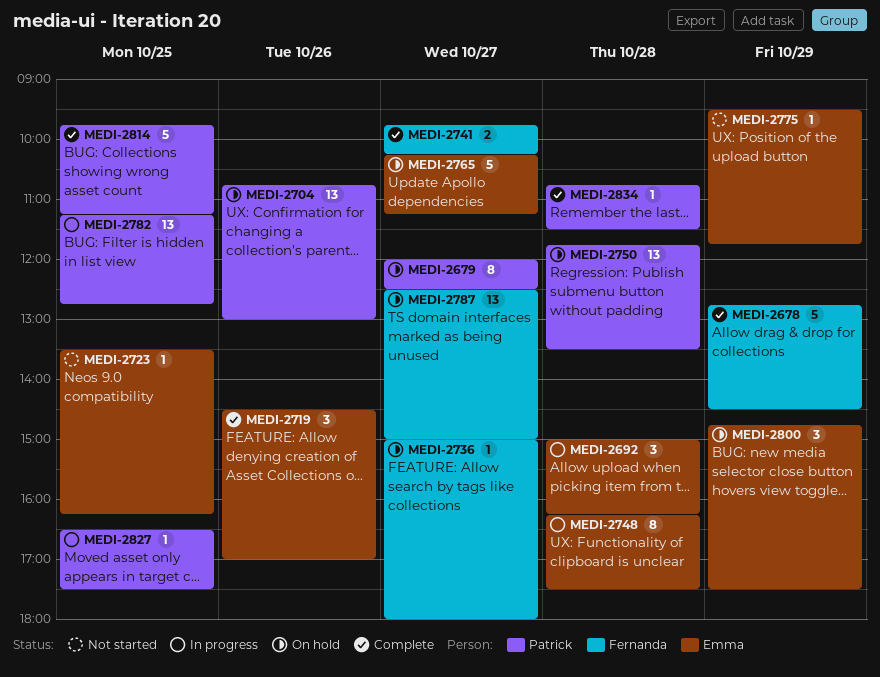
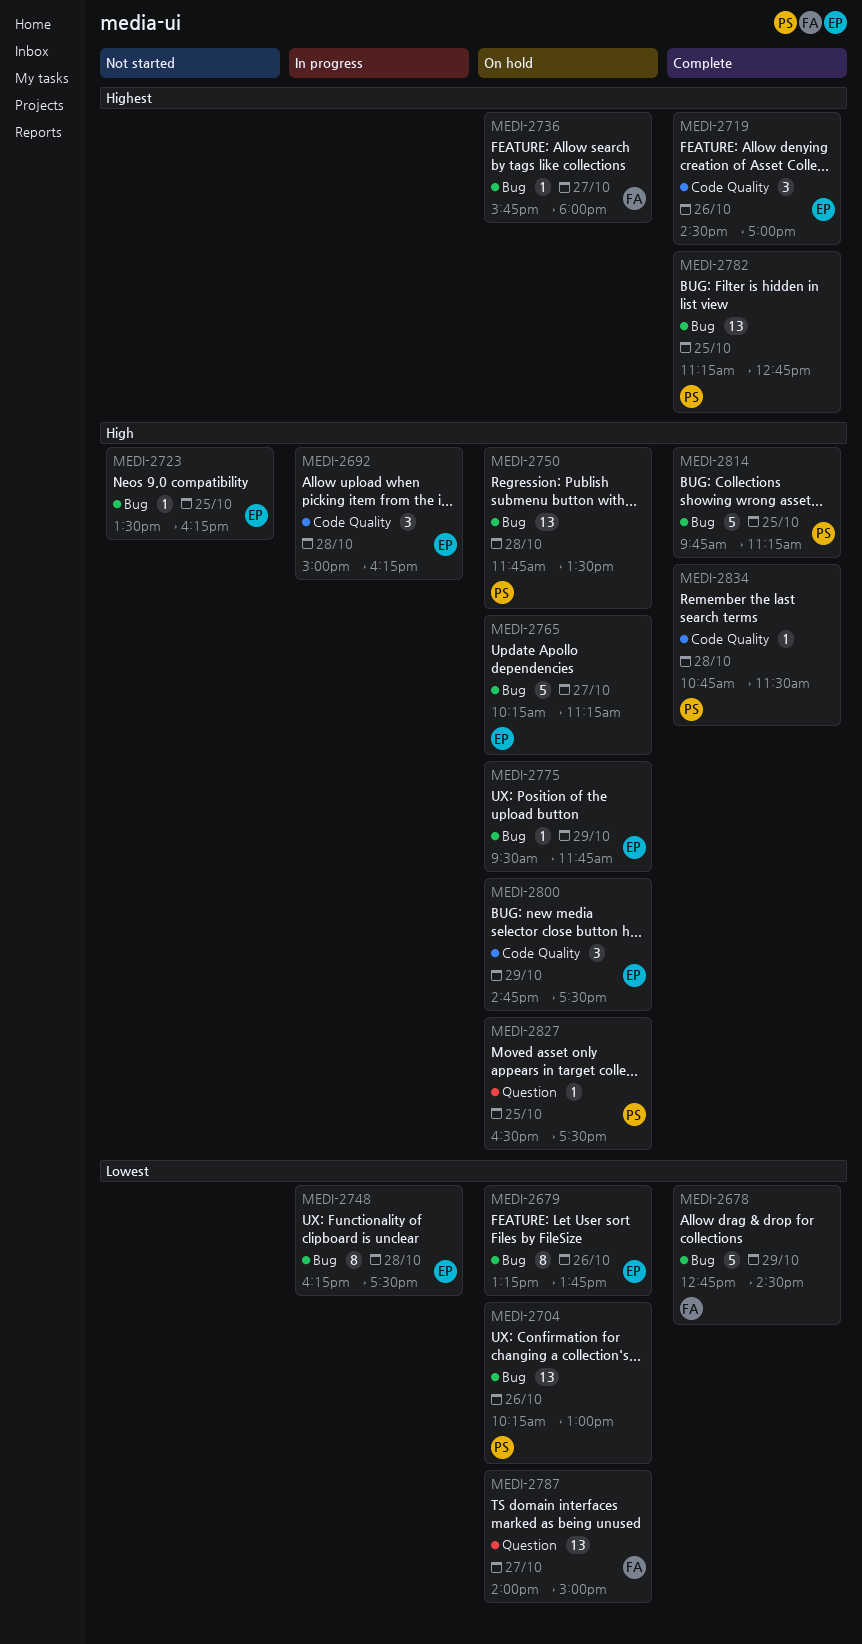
MEDI-2679, owner: Patrick -> Emma
MEDI-2679, day: Oct 27 -> Oct 26
MEDI-2679, begins: 12:00 -> 13:15
MEDI-2679, ends: 12:30 -> 13:45
MEDI-2704, begins: 10:45 -> 10:15
MEDI-2736, begins: 15:00 -> 15:45
MEDI-2741: present -> none
MEDI-2775, status: Not started -> On hold
MEDI-2782, status: In progress -> Complete
MEDI-2787, begins: 12:30 -> 14:00
MEDI-2827, status: In progress -> On hold

